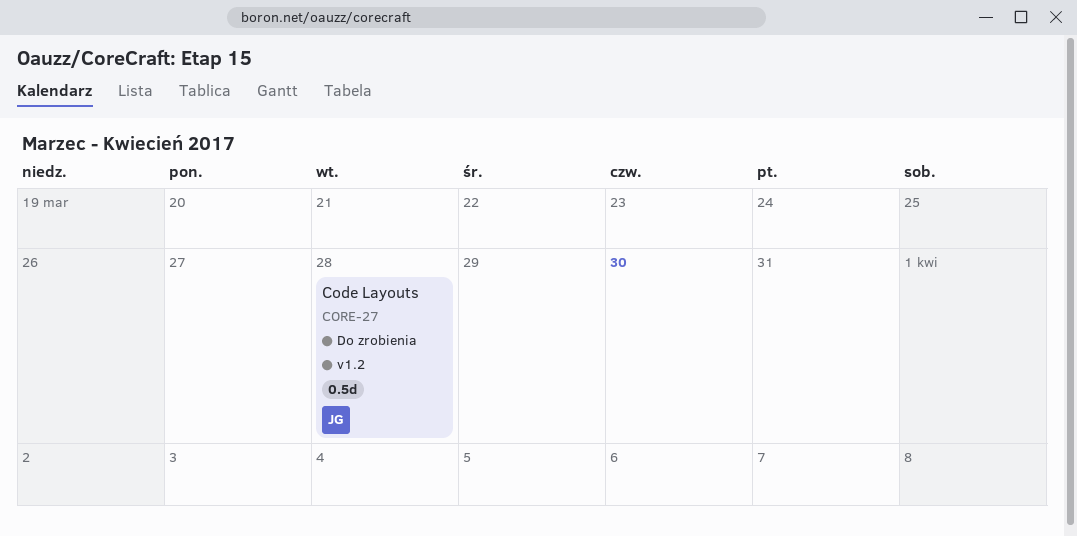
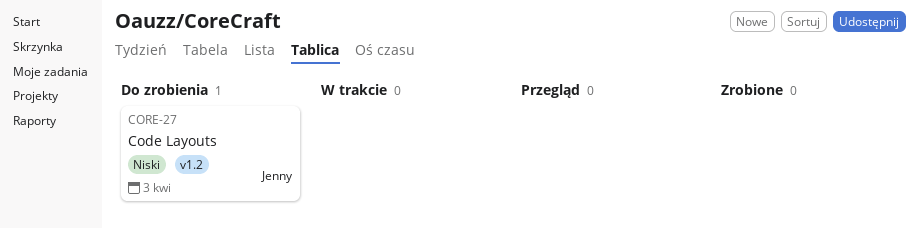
CORE-27, due: Mar 28 -> Apr 3

